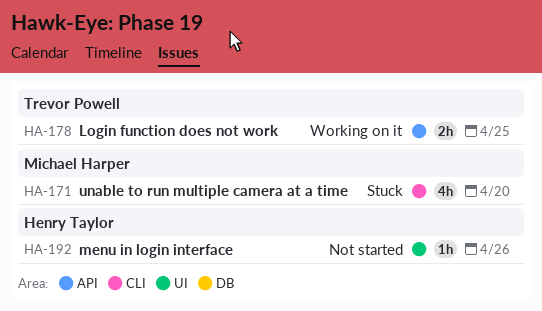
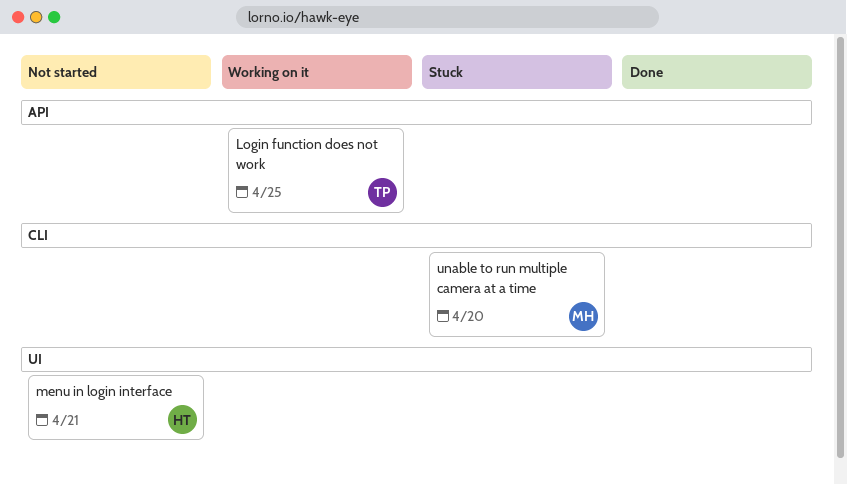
menu in login interface, due: Apr 26 -> Apr 21

